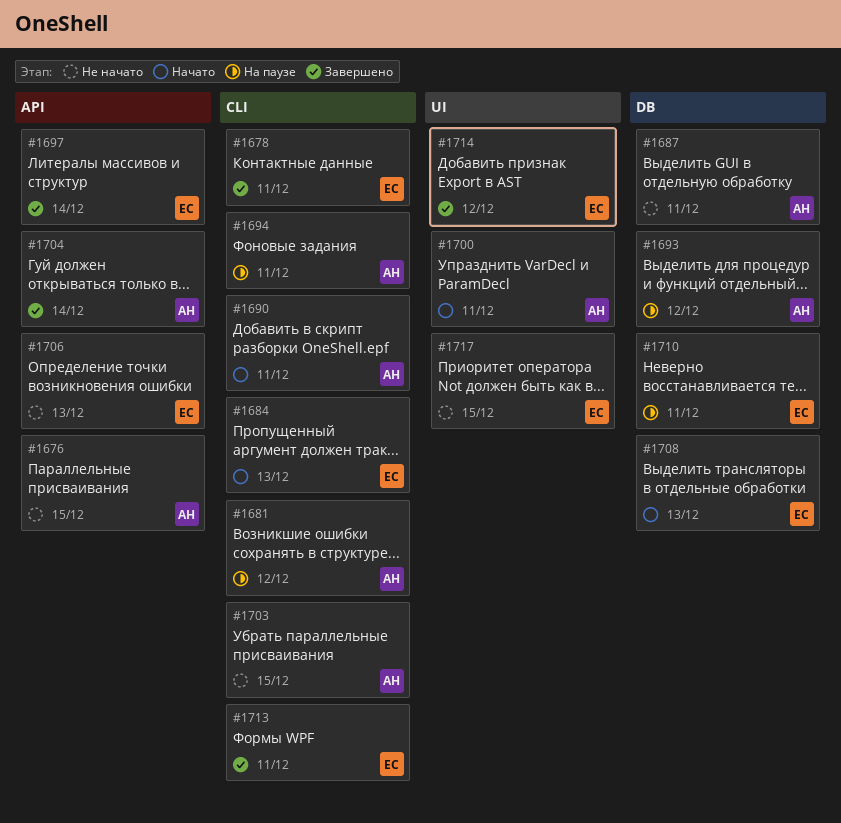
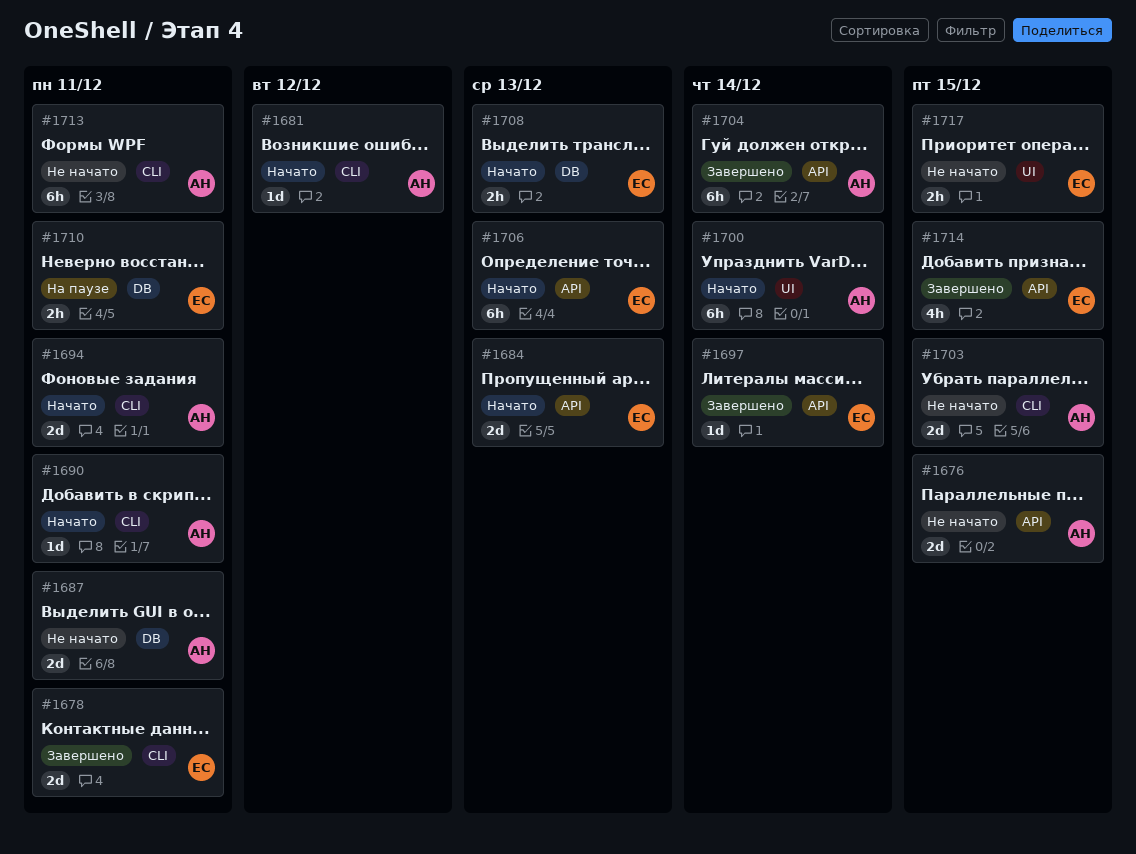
#1681, status: На паузе -> Начато
#1684, label: CLI -> API
#1693: present -> none
#1694, status: На паузе -> Начато
#1700, due: Dec 11 -> Dec 14
#1706, status: Не начато -> Начато
#1713, status: Завершено -> Не начато
#1713, owner: ЕС -> АН
#1714, label: UI -> API
#1714, due: Dec 12 -> Dec 15

